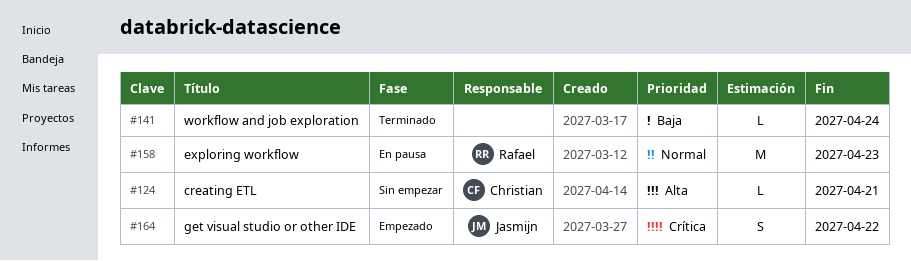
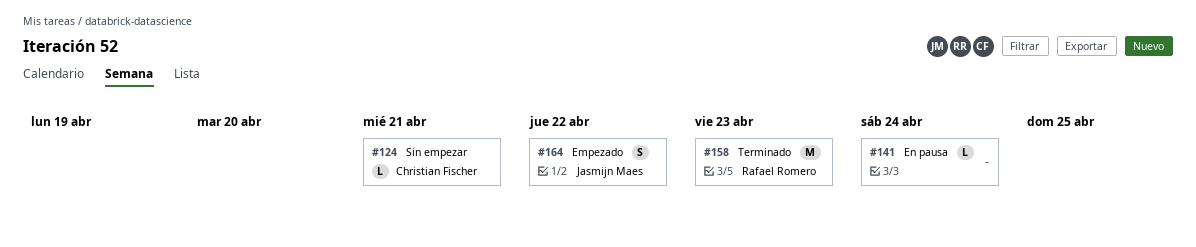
#141, status: Terminado -> En pausa
#158, status: En pausa -> Terminado

